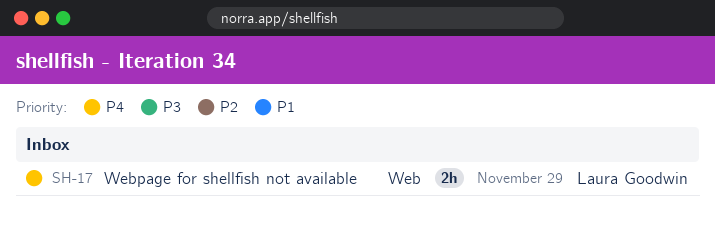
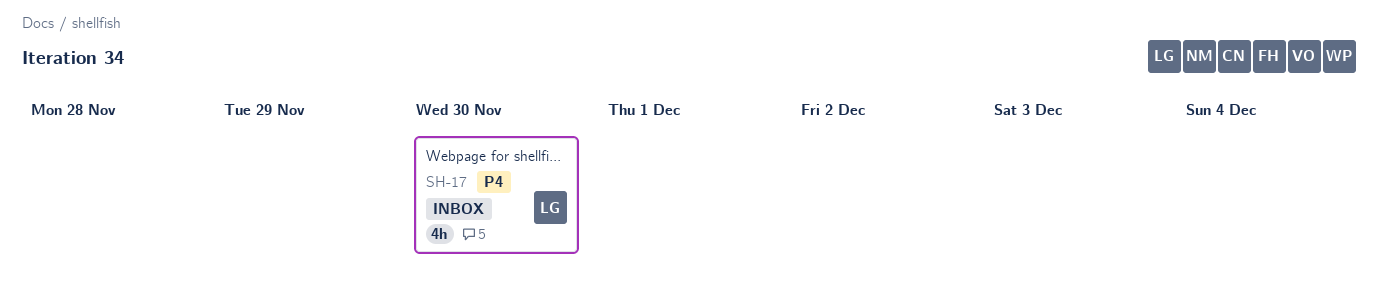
SH-17, estimate: 2h -> 4h
SH-17, due: Nov 29 -> Nov 30

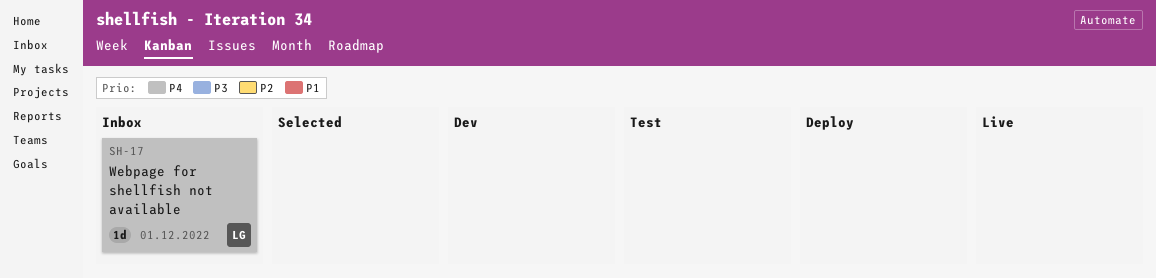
SH-17, estimate: 4h -> 1d
SH-17, due: Nov 30 -> Dec 1

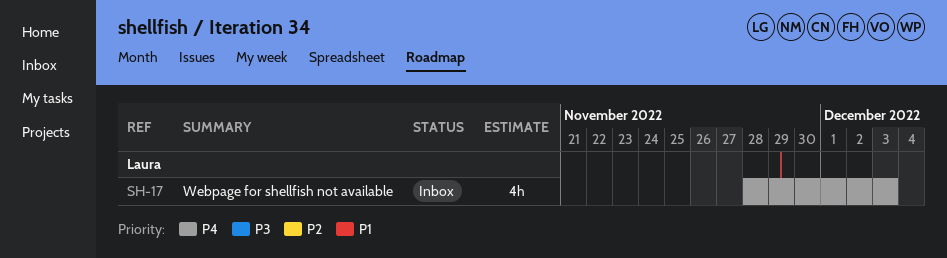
SH-17, estimate: 1d -> 4h
SH-17, due: Dec 1 -> Dec 3

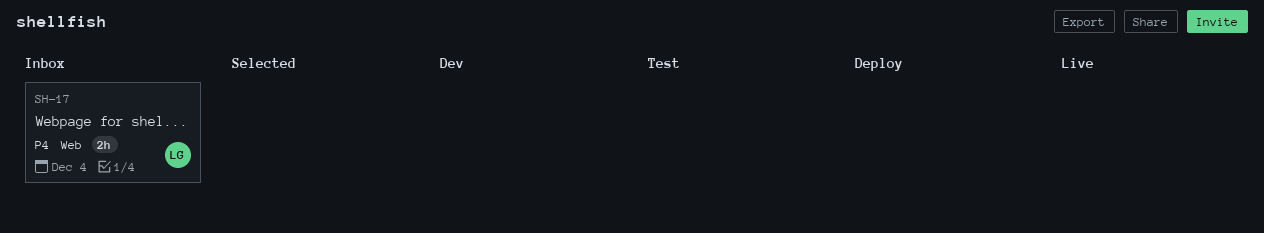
SH-17, estimate: 4h -> 2h
SH-17, due: Dec 3 -> Dec 4

